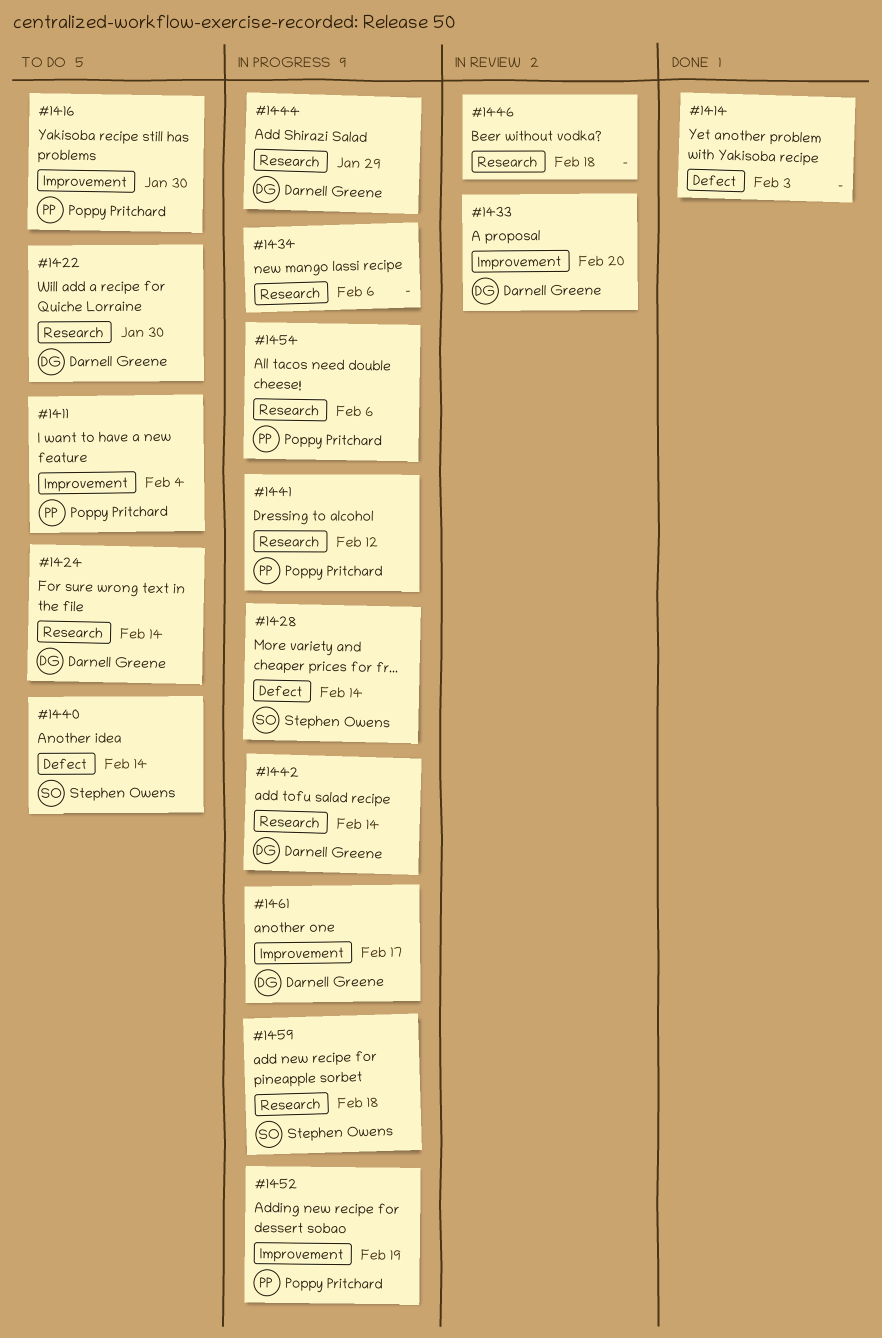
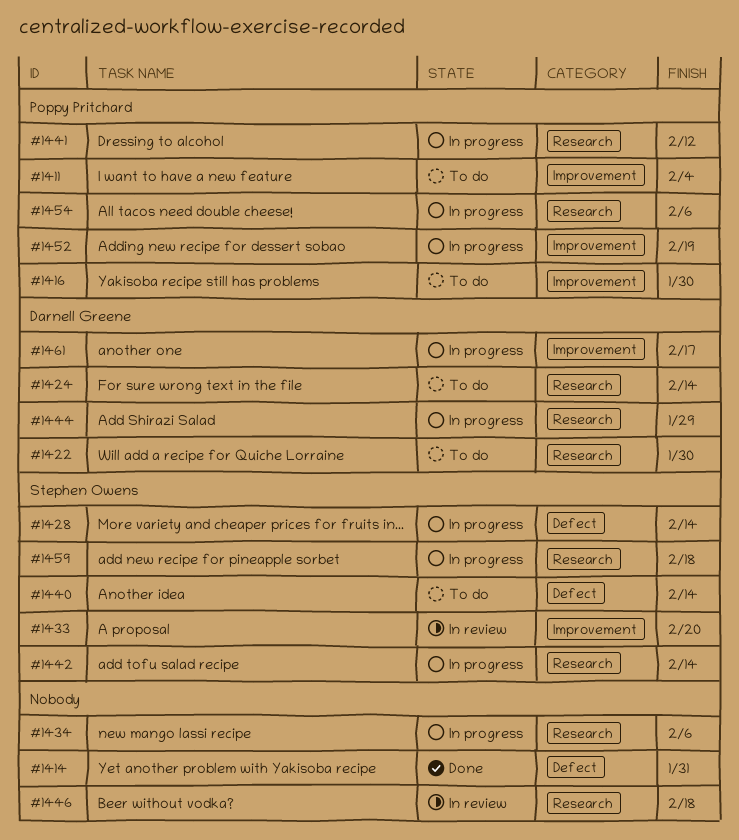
#1414, due: Feb 3 -> Jan 31
#1433, owner: Darnell Greene -> Stephen Owens
#1442, owner: Darnell Greene -> Stephen Owens

